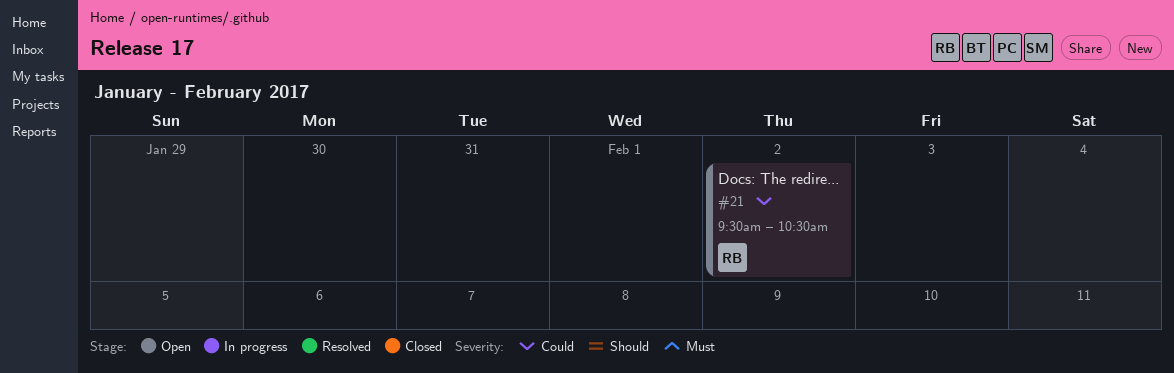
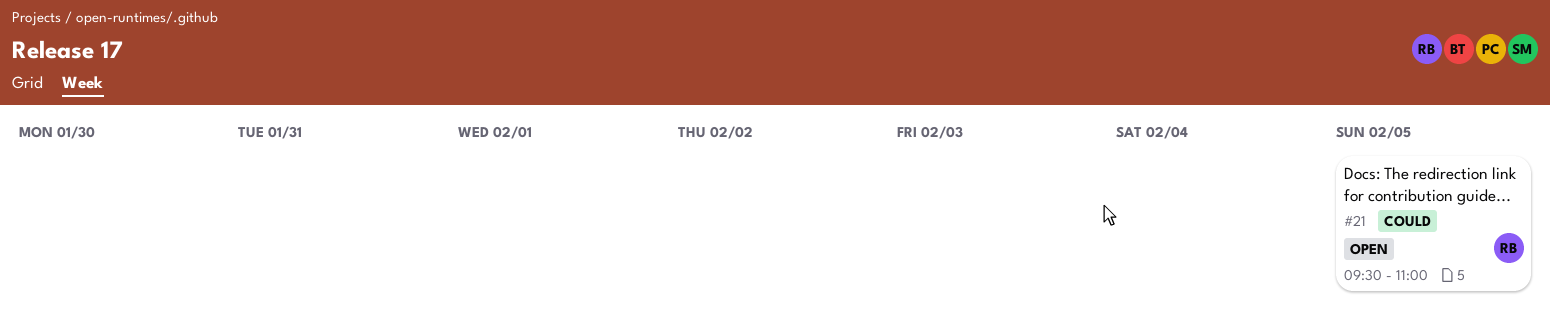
#21, day: Feb 2 -> Feb 5
#21, ends: 10:30 -> 11:00

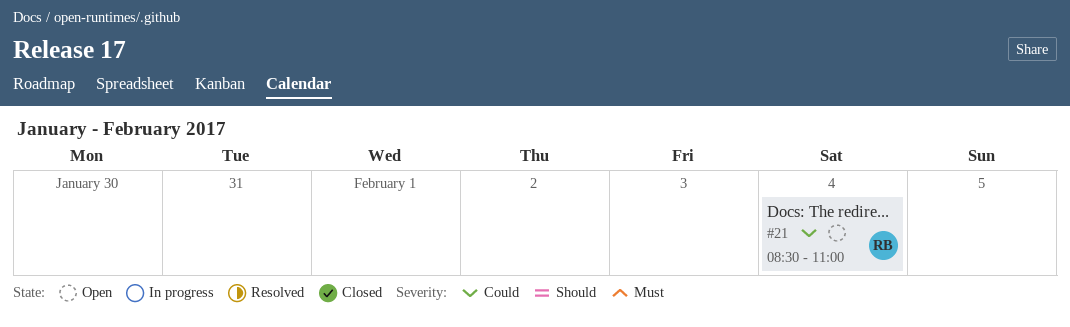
#21, day: Feb 5 -> Feb 4
#21, begins: 09:30 -> 08:30

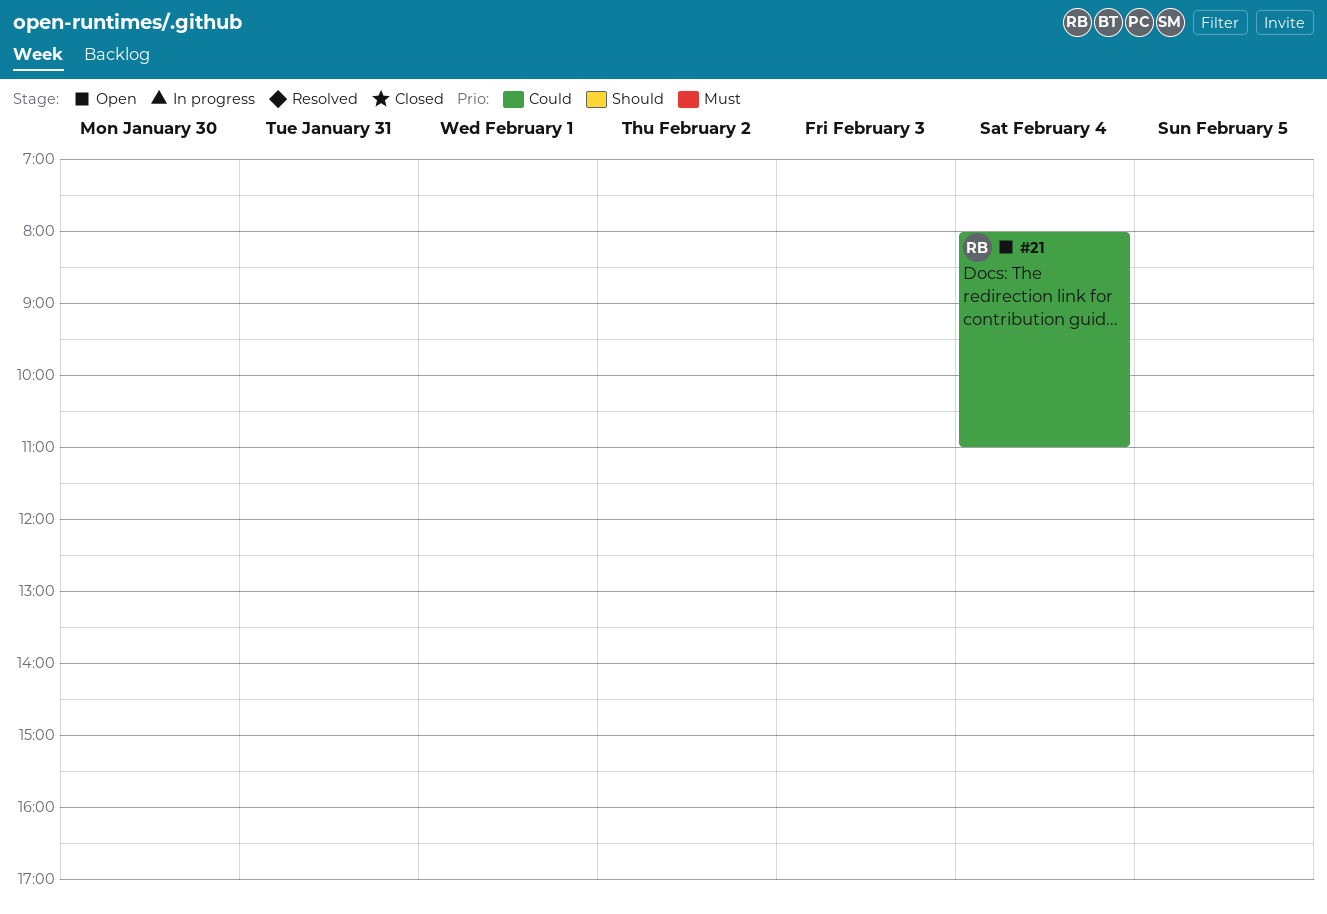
#21, begins: 08:30 -> 08:00

